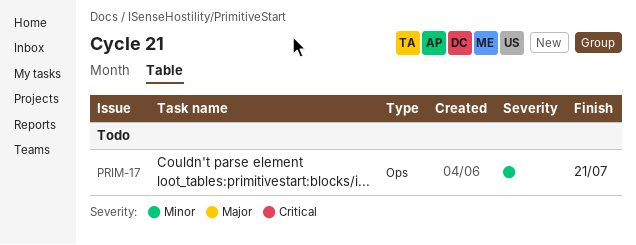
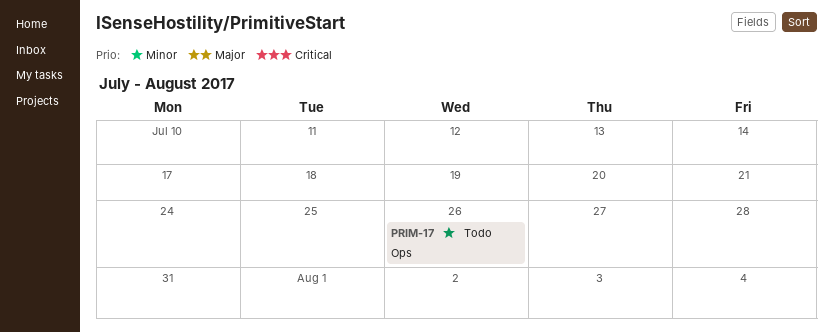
PRIM-17, due: Jul 21 -> Jul 26

